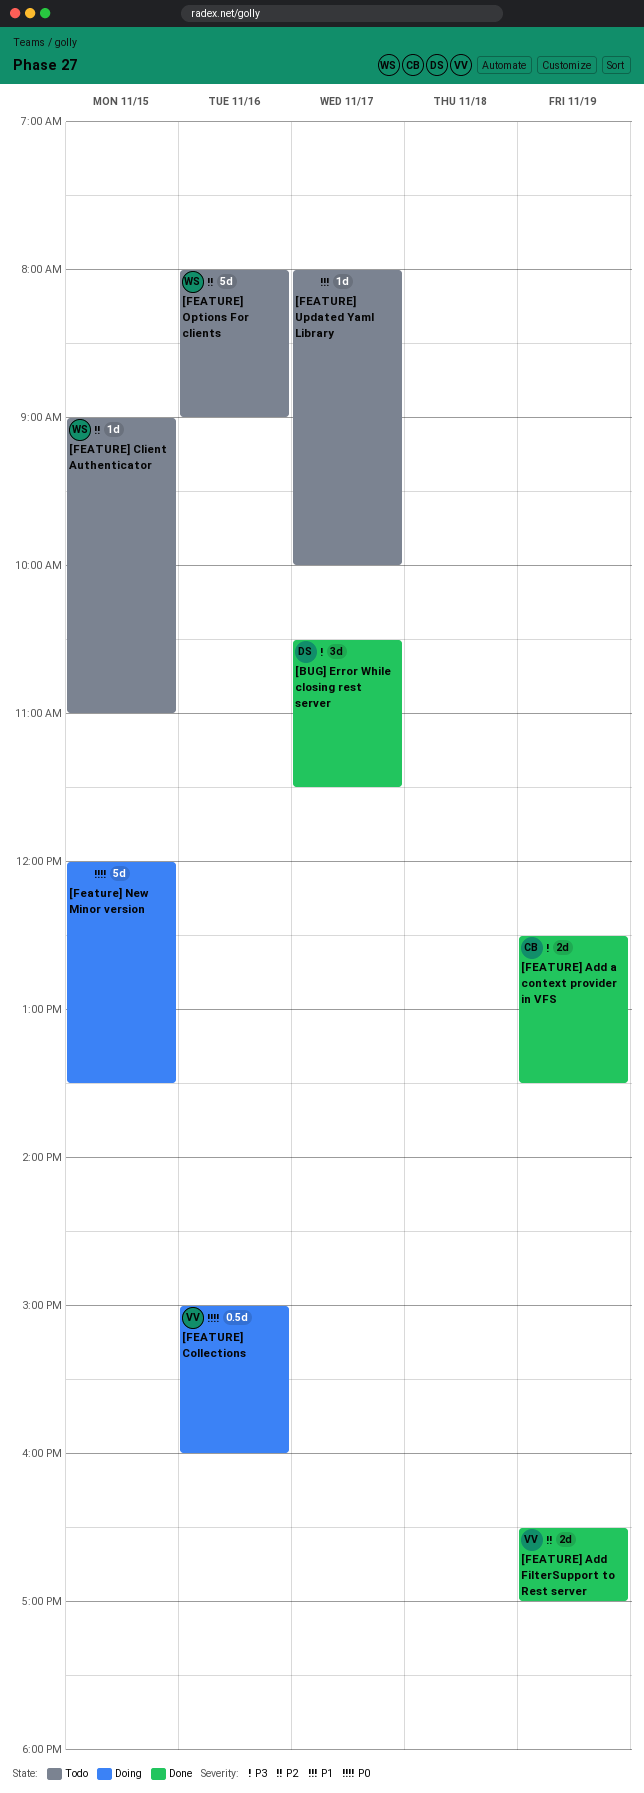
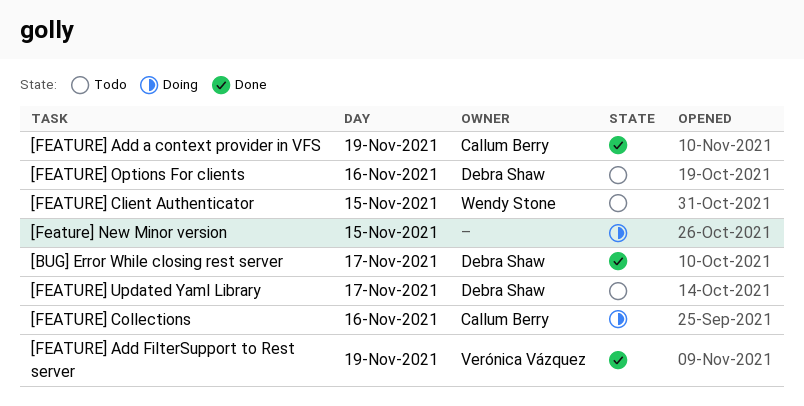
[FEATURE] Collections, owner: Verónica Vázquez -> Callum Berry
[FEATURE] Options For clients, owner: Wendy Stone -> Debra Shaw
[FEATURE] Updated Yaml Library, owner: none -> Debra Shaw

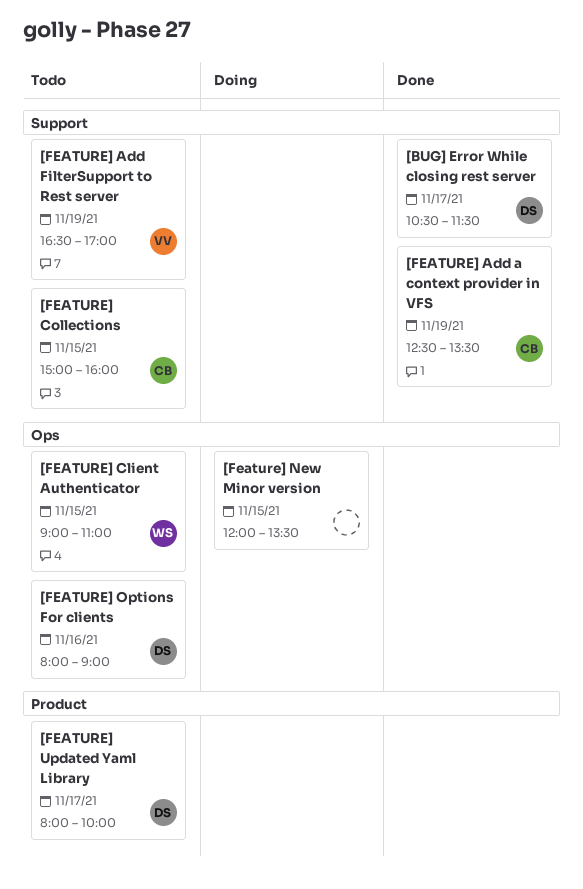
[FEATURE] Add FilterSupport to Rest server, status: Done -> Todo
[FEATURE] Collections, status: Doing -> Todo
[FEATURE] Collections, day: Nov 16 -> Nov 15

